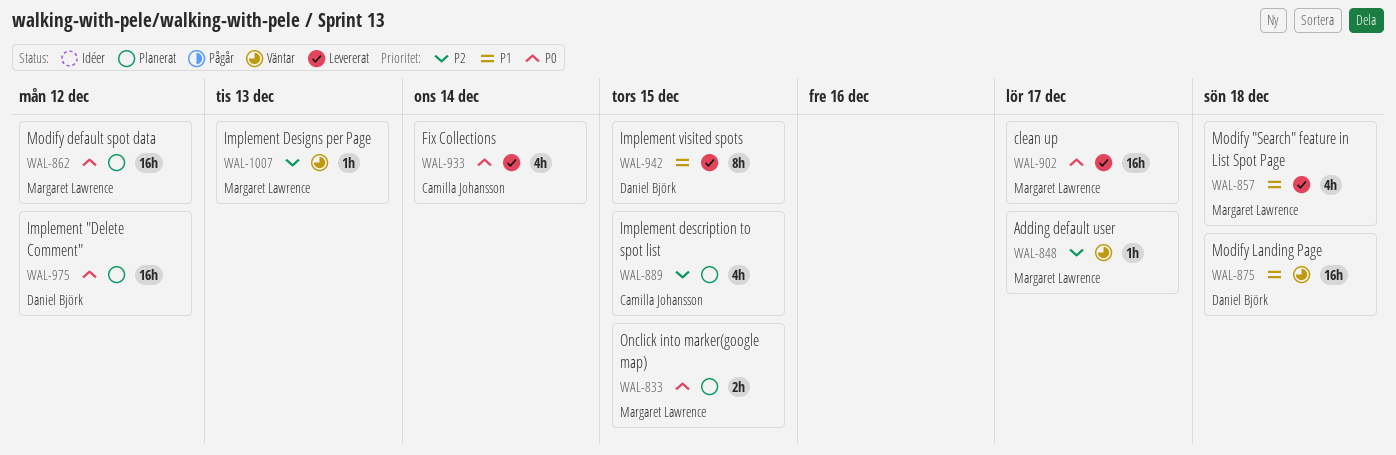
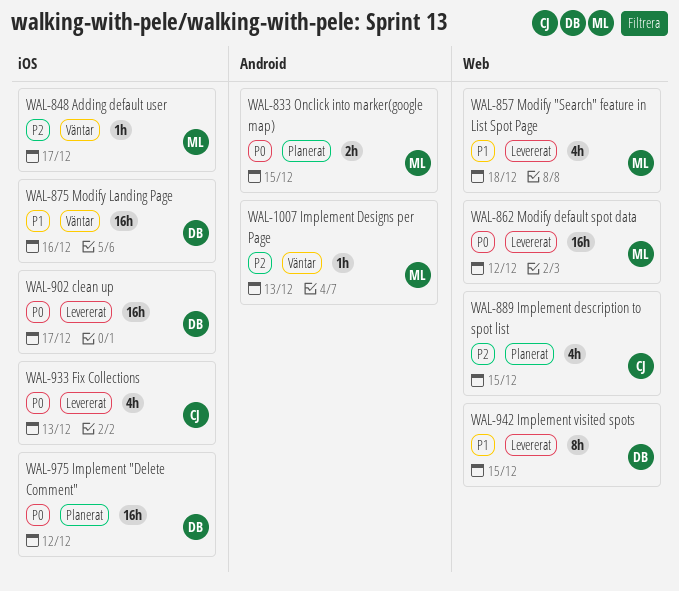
WAL-862, status: Planerat -> Levererat
WAL-875, due: Dec 18 -> Dec 16
WAL-902, owner: Margaret Lawrence -> Daniel Björk
WAL-933, due: Dec 14 -> Dec 13

